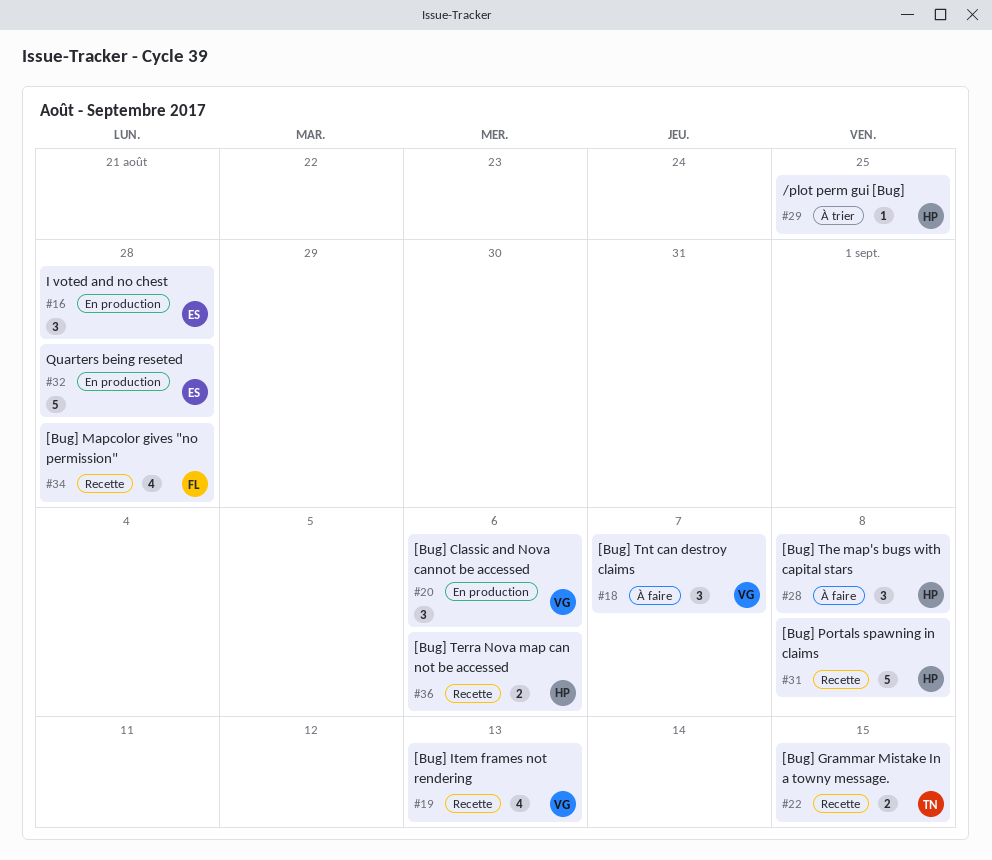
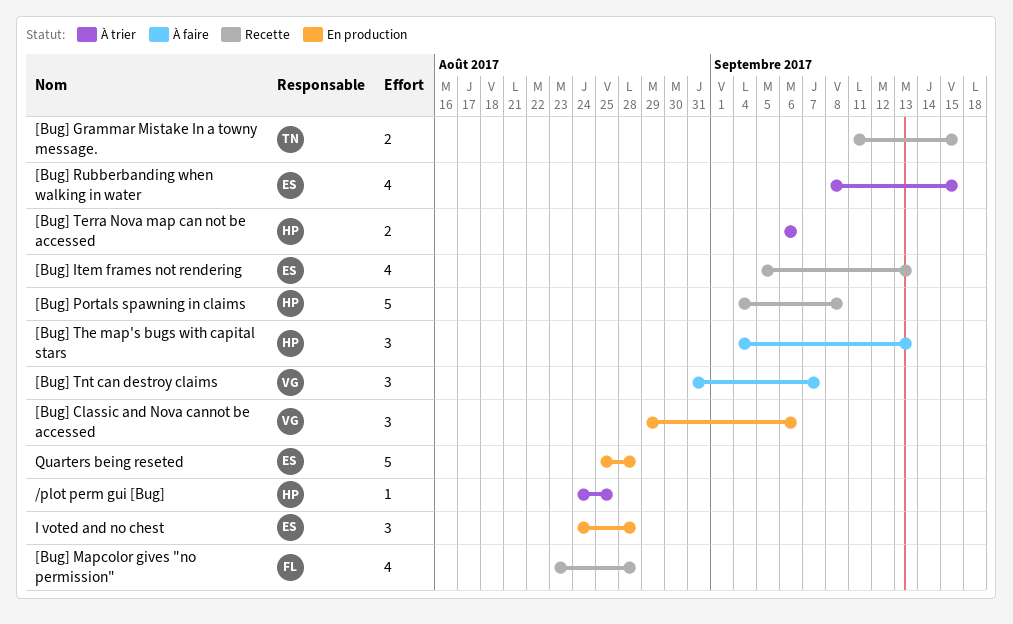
[Bug] Item frames not rendering, owner: VG -> ES
[Bug] Rubberbanding when walking in water: none -> present
[Bug] Terra Nova map can not be accessed, status: Recette -> À trier
[Bug] The map's bugs with capital stars, due: Sep 8 -> Sep 13

